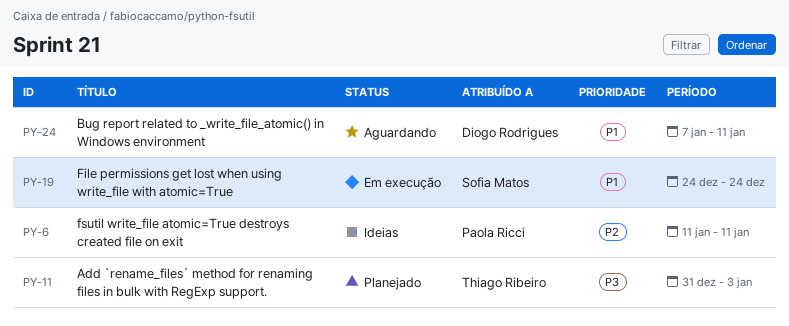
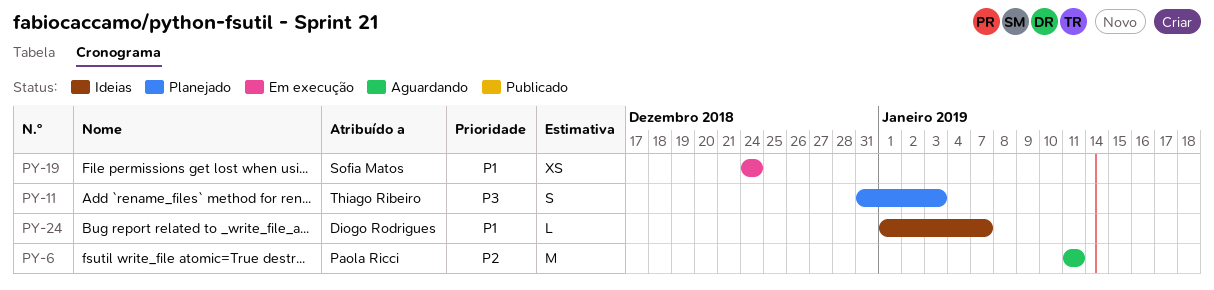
PY-6, status: Ideias -> Aguardando
PY-24, status: Aguardando -> Ideias
PY-24, start: Jan 7 -> Jan 1
PY-24, due: Jan 11 -> Jan 7

